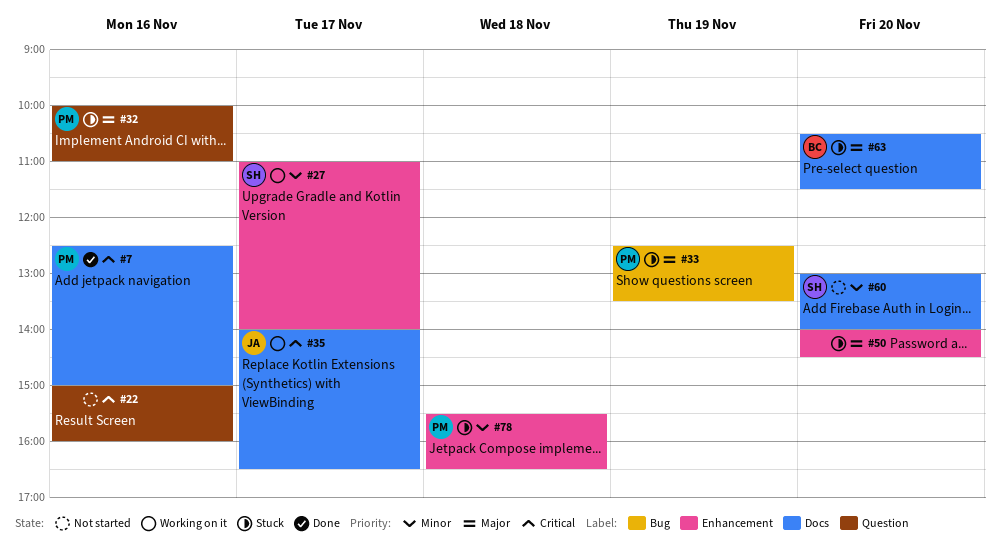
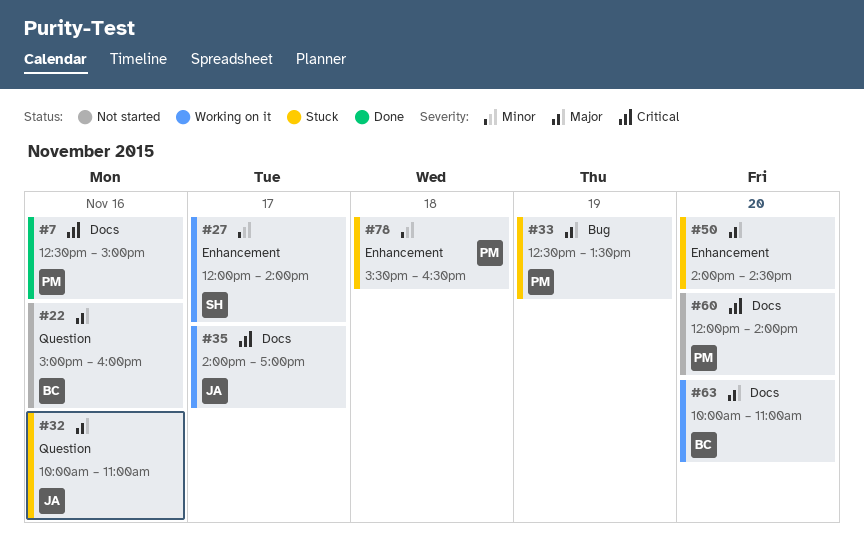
#22, owner: none -> BC
#22, priority: Critical -> Major
#27, begins: 11:00 -> 12:00
#32, owner: PM -> JA
#35, ends: 16:30 -> 17:00
#60, owner: SH -> PM
#60, priority: Minor -> Critical
#60, begins: 13:00 -> 12:00
#63, status: Stuck -> Working on it
#63, begins: 10:30 -> 10:00
#63, ends: 11:30 -> 11:00

